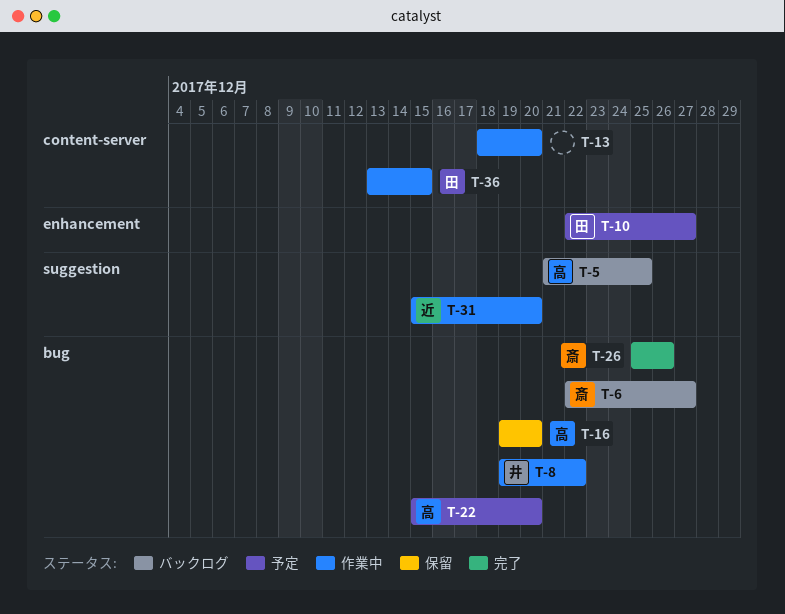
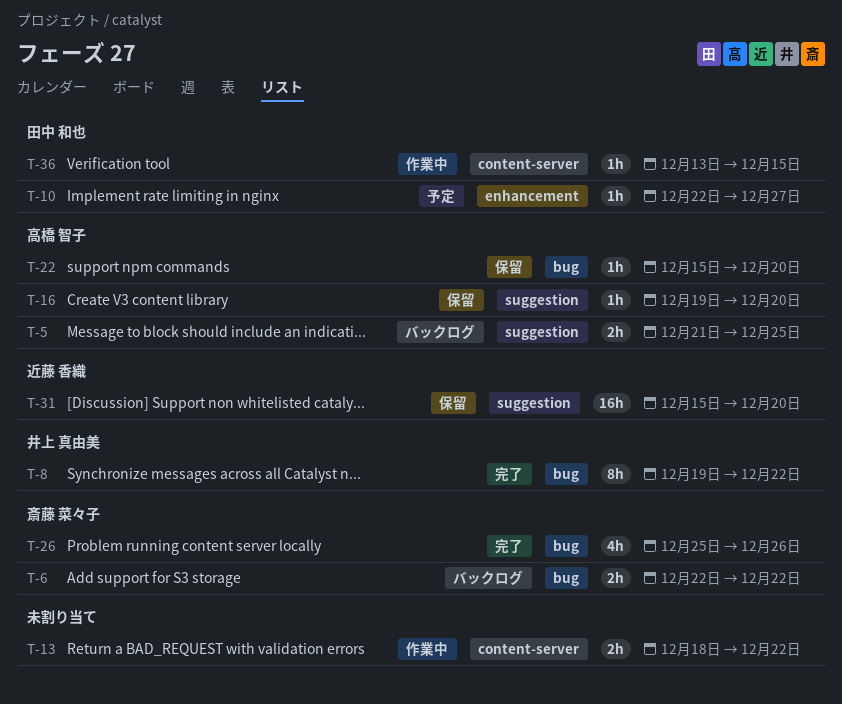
T-6, due: Dec 27 -> Dec 22
T-8, status: 作業中 -> 完了
T-13, due: Dec 20 -> Dec 22
T-16, label: bug -> suggestion
T-22, status: 予定 -> 保留
T-31, status: 作業中 -> 保留

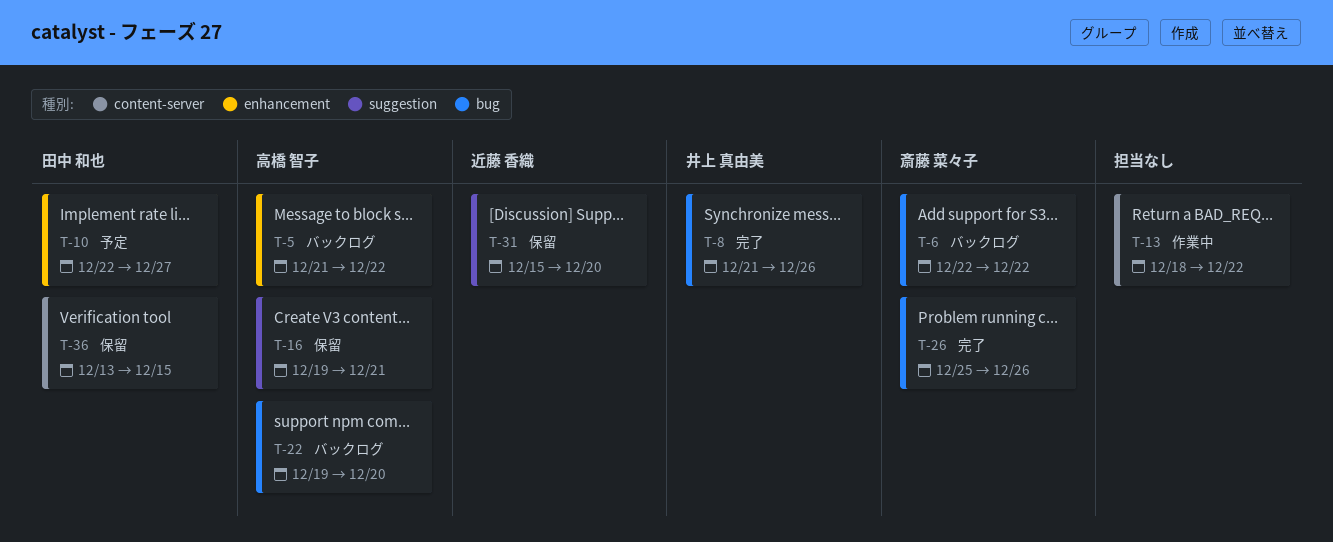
T-5, label: suggestion -> enhancement
T-5, due: Dec 25 -> Dec 22
T-8, start: Dec 19 -> Dec 21
T-8, due: Dec 22 -> Dec 26
T-16, due: Dec 20 -> Dec 21
T-22, status: 保留 -> バックログ
T-22, start: Dec 15 -> Dec 19
T-36, status: 作業中 -> 保留

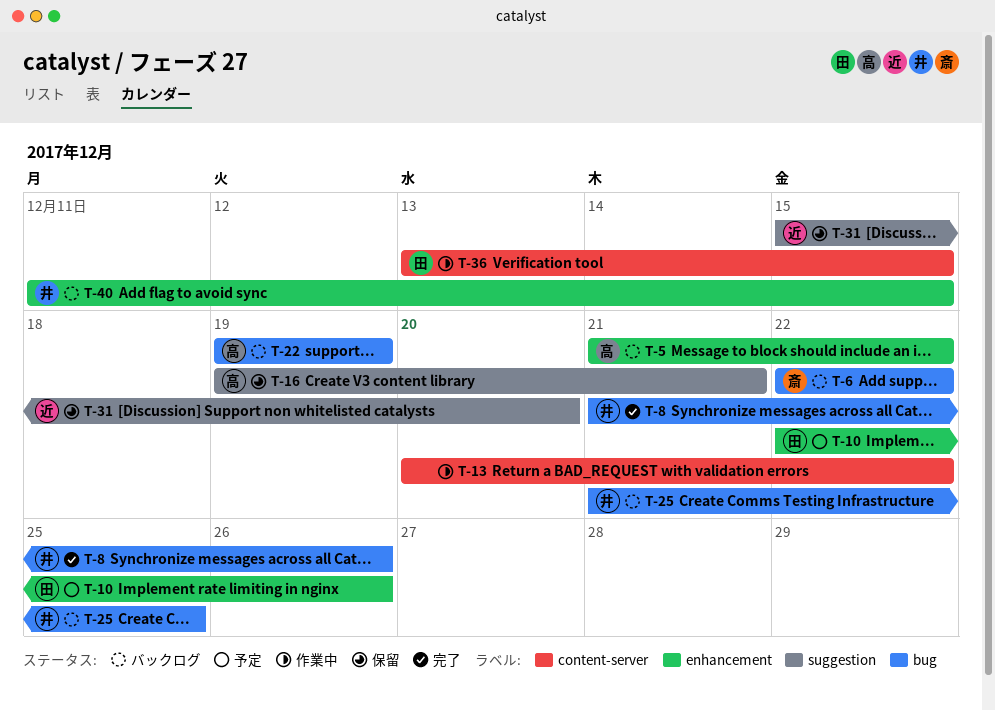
T-10, due: Dec 27 -> Dec 26
T-13, start: Dec 18 -> Dec 20
T-22, due: Dec 20 -> Dec 19
T-25: none -> present
T-26: present -> none
T-36, status: 保留 -> 作業中
T-40: none -> present

